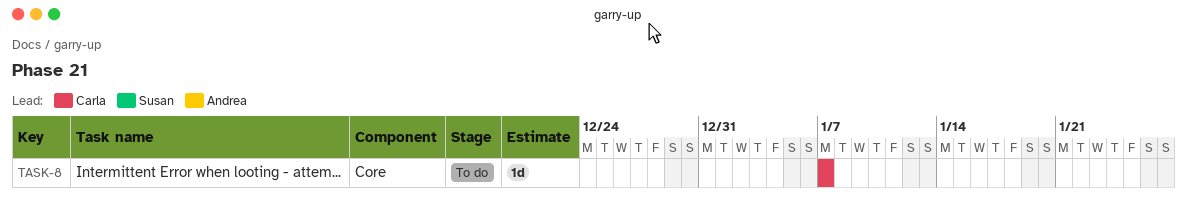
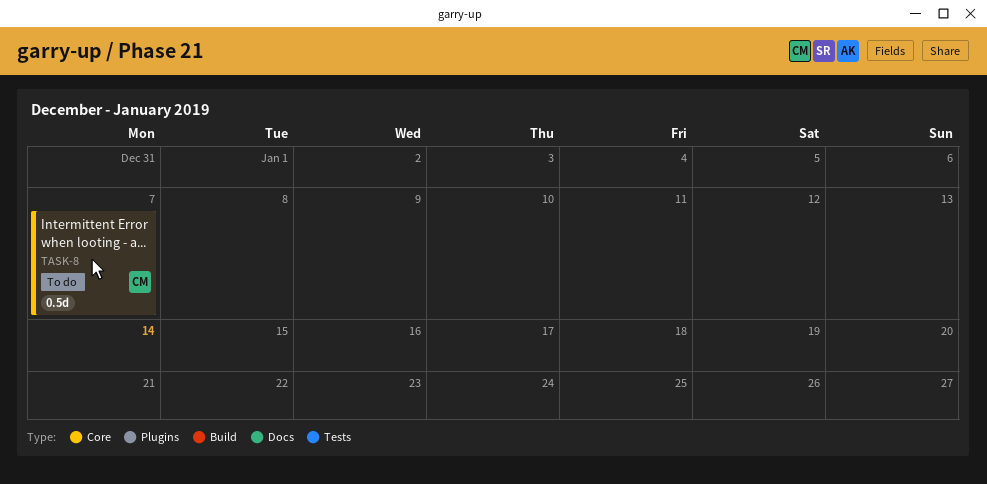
TASK-8, estimate: 1d -> 0.5d

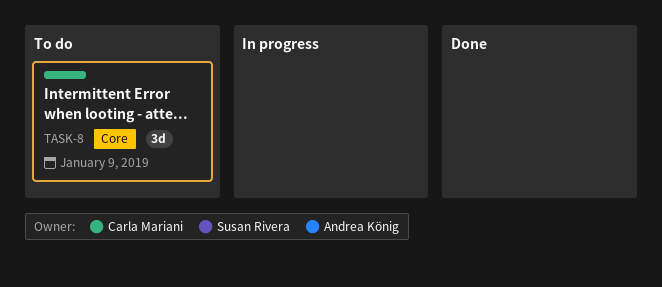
TASK-8, estimate: 0.5d -> 3d
TASK-8, due: Jan 7 -> Jan 9

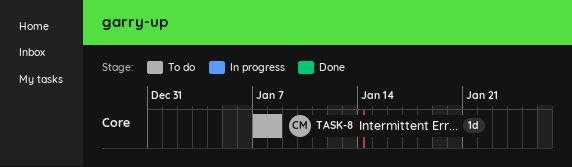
TASK-8, estimate: 3d -> 1d
TASK-8, due: Jan 9 -> Jan 8

